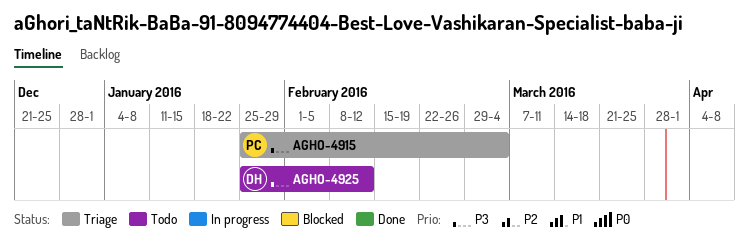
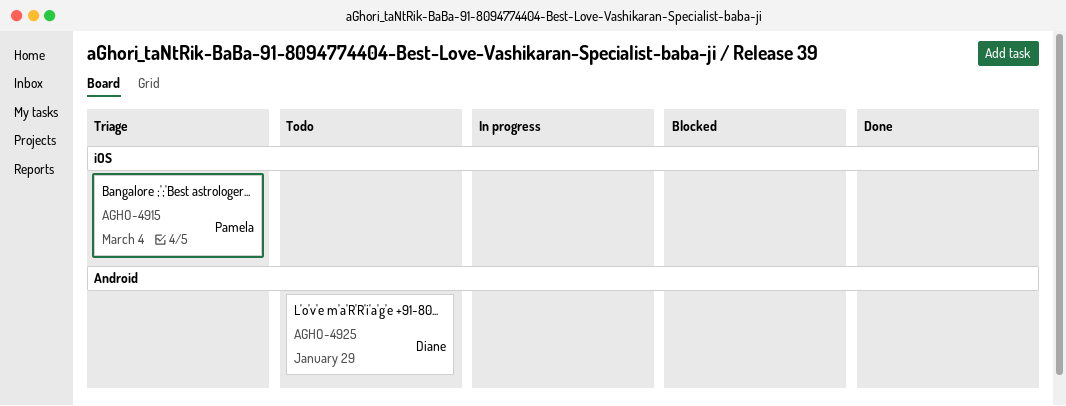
AGHO-4925, due: Feb 12 -> Jan 29

